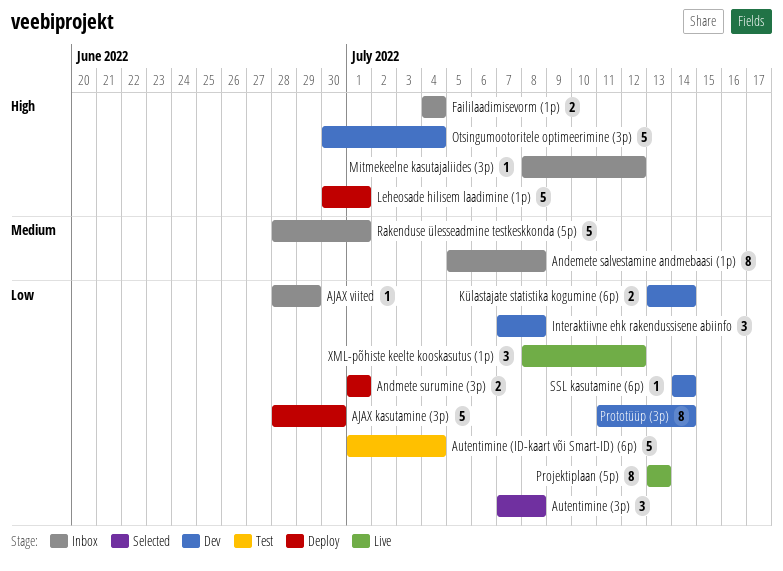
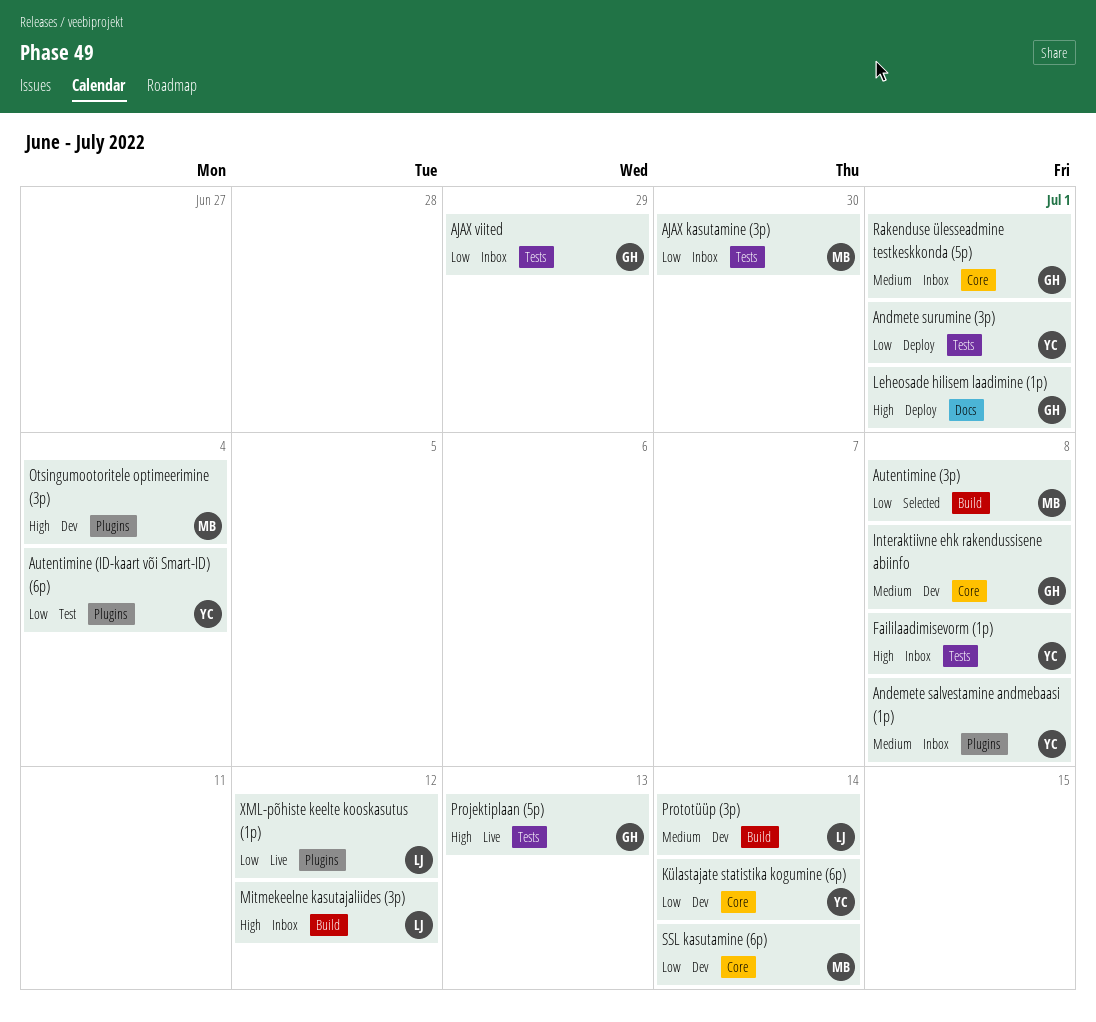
AJAX kasutamine (3p), status: Deploy -> Inbox
Faililaadimisevorm (1p), due: Jul 4 -> Jul 8
Interaktiivne ehk rakendussisene abiinfo, priority: Low -> Medium
Projektiplaan (5p), priority: Low -> High
Prototüüp (3p), priority: Low -> Medium

